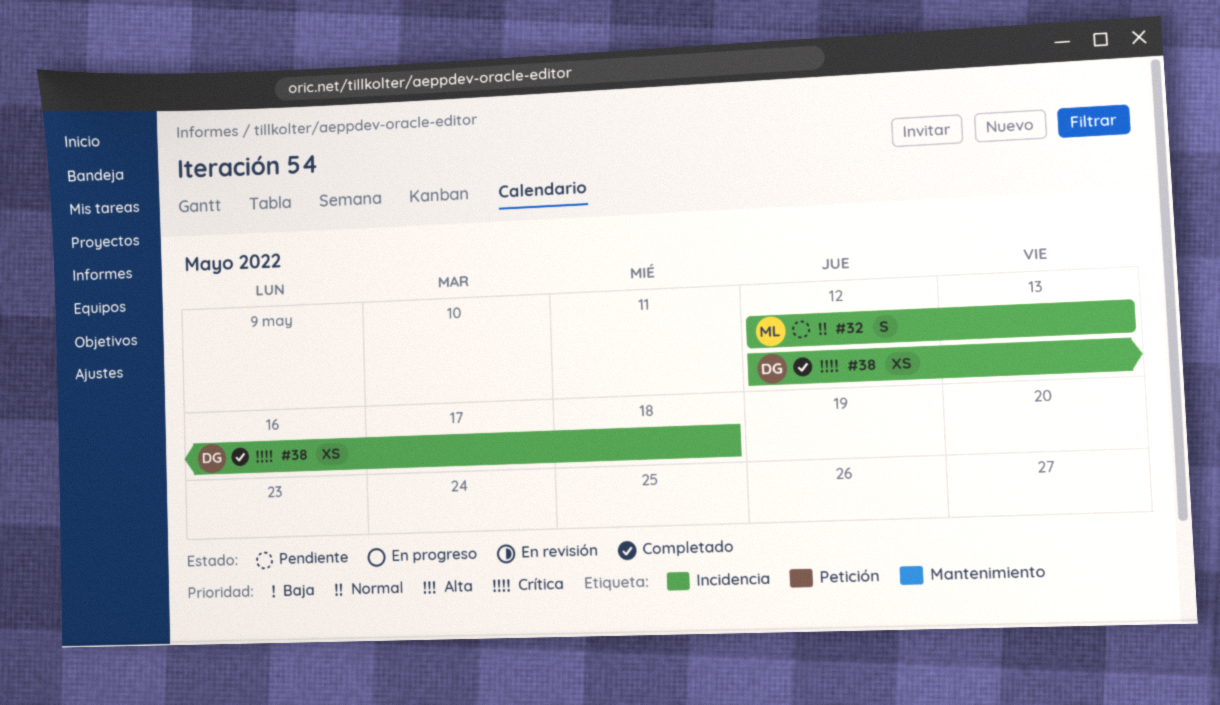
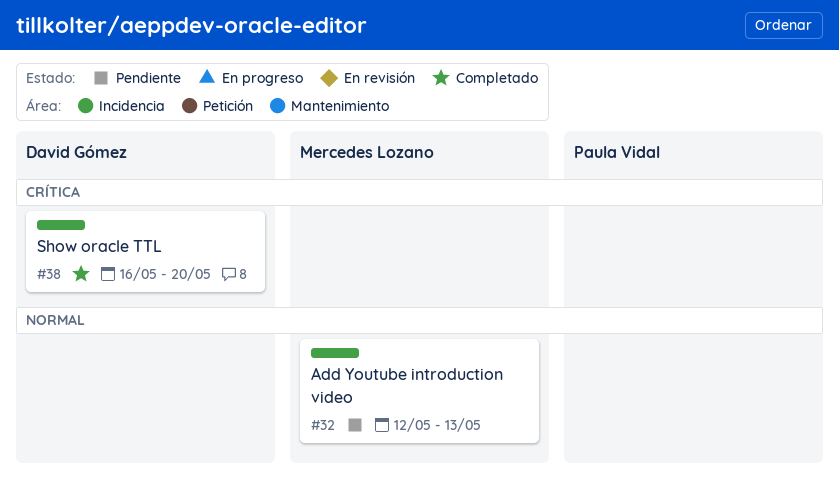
#38, start: May 12 -> May 16
#38, due: May 18 -> May 20

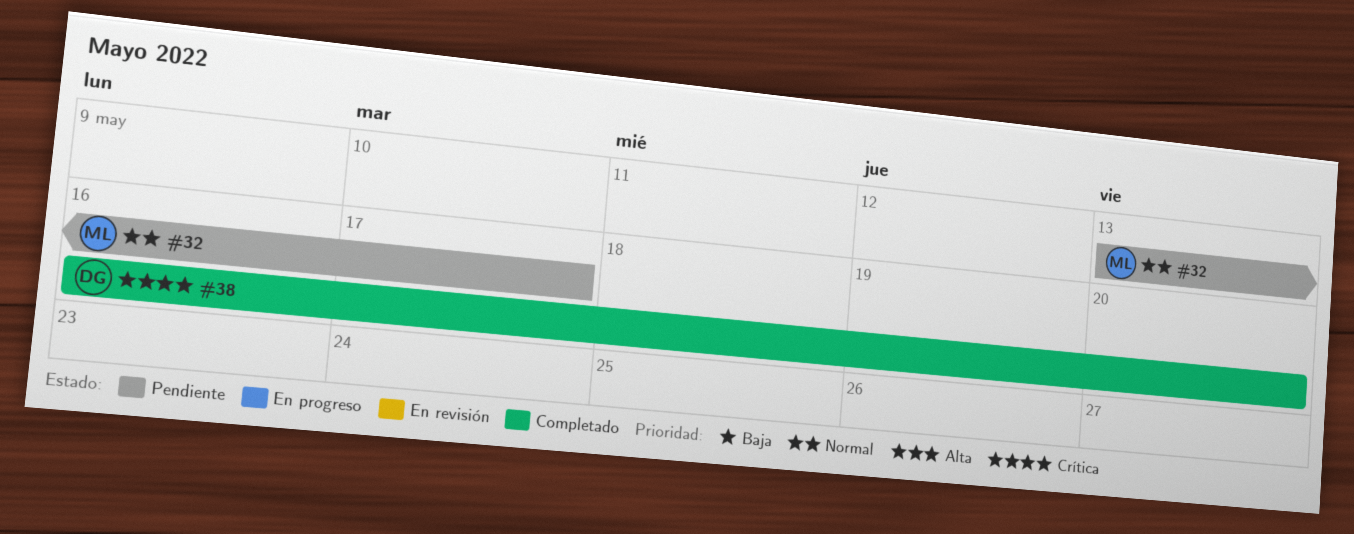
#32, start: May 12 -> May 13
#32, due: May 13 -> May 17

